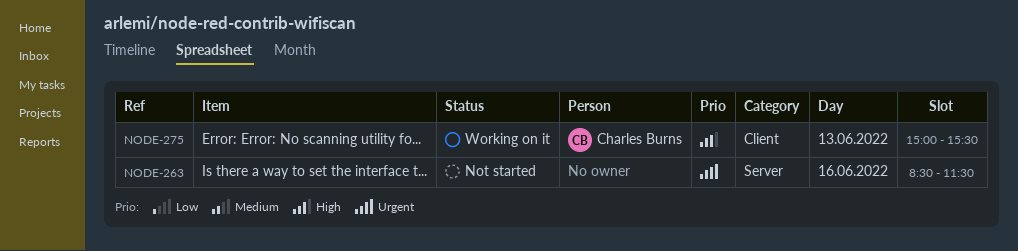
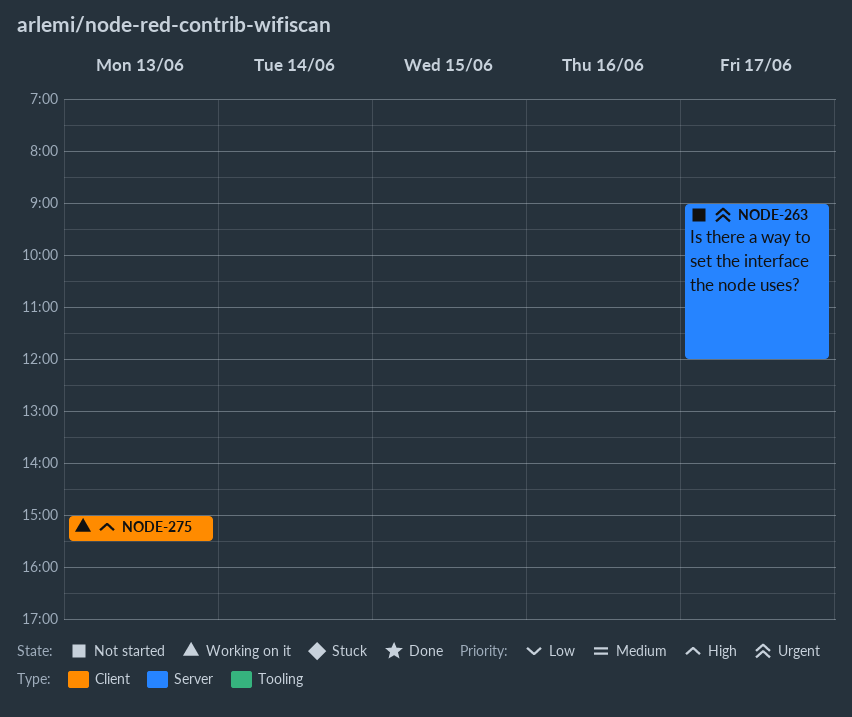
NODE-263, day: Jun 16 -> Jun 17
NODE-263, begins: 08:30 -> 09:00
NODE-263, ends: 11:30 -> 12:00

